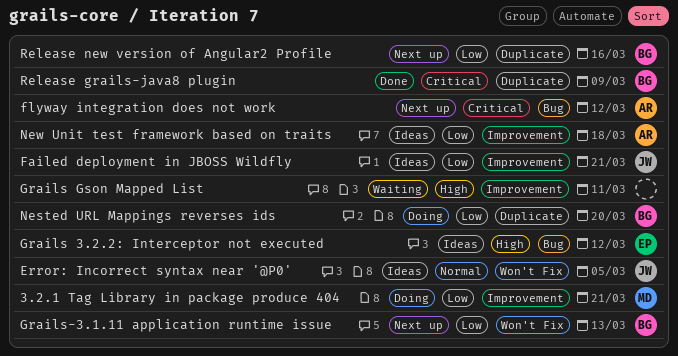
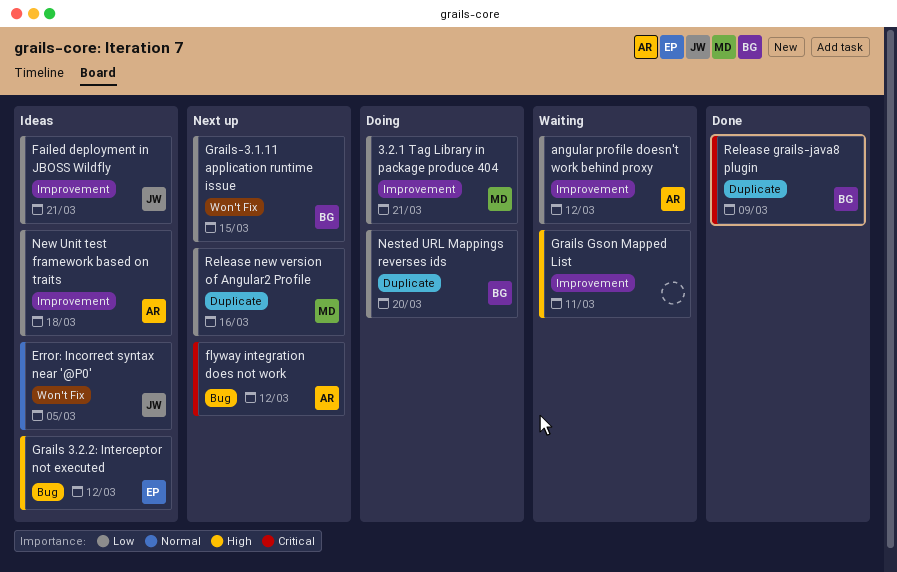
angular profile doesn't work behind proxy: none -> present
Grails-3.1.11 application runtime issue, due: Mar 13 -> Mar 15
Release new version of Angular2 Profile, owner: BG -> MD

